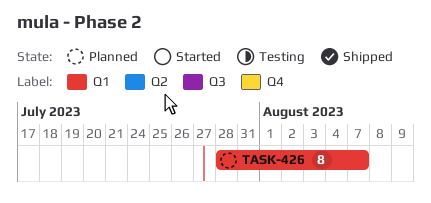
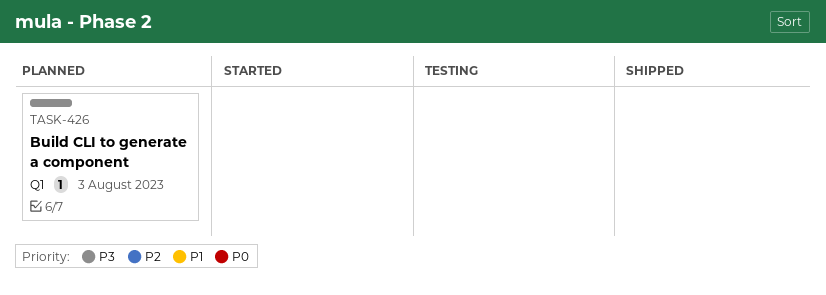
TASK-426, estimate: 8 -> 1
TASK-426, due: Aug 7 -> Aug 3

